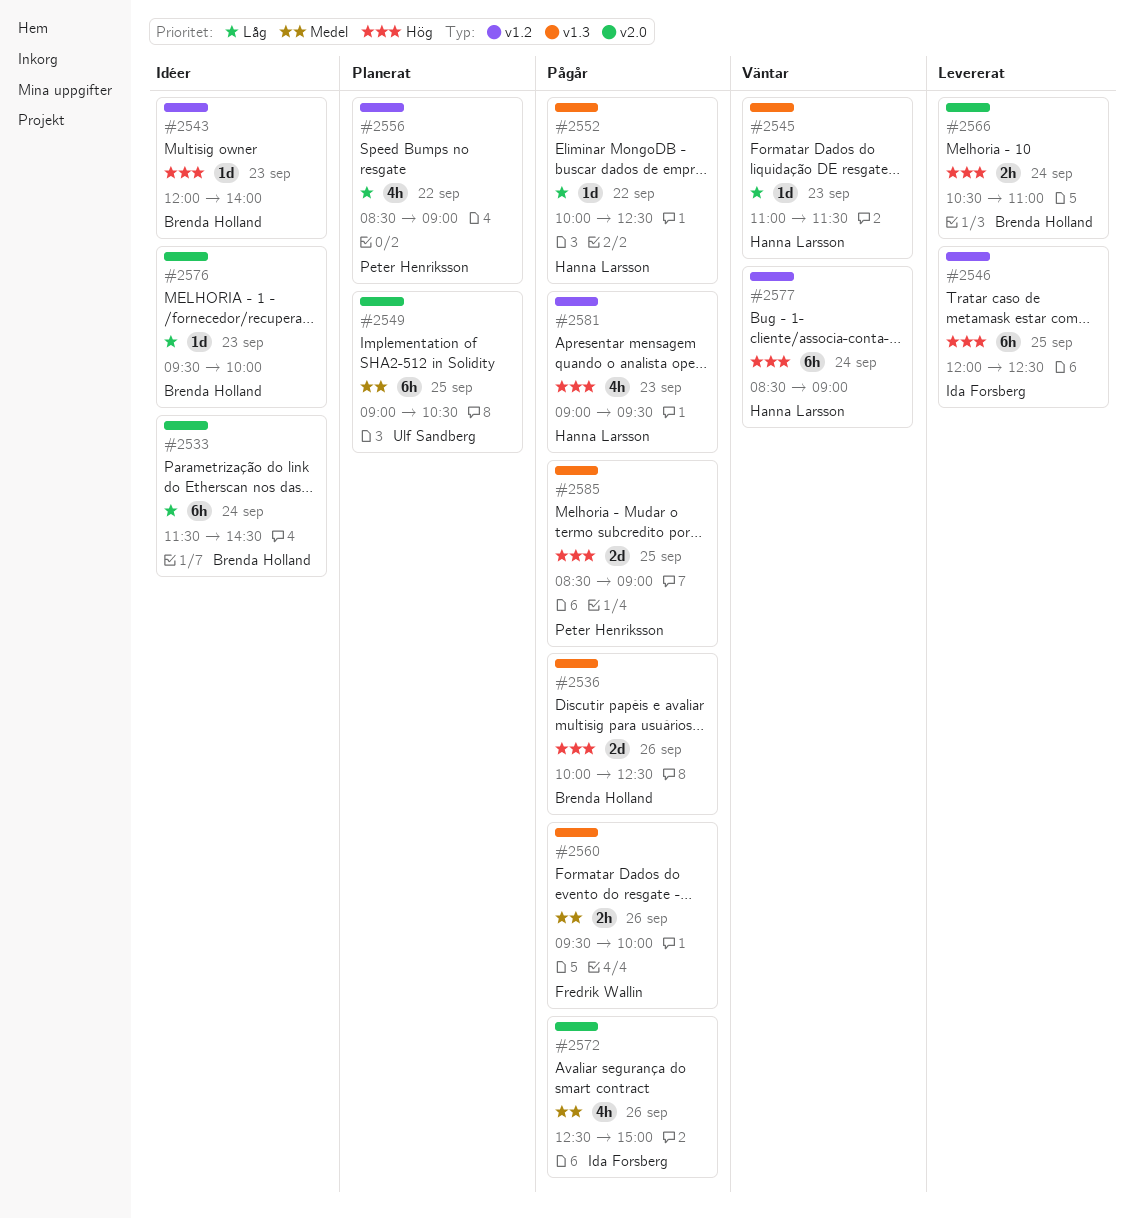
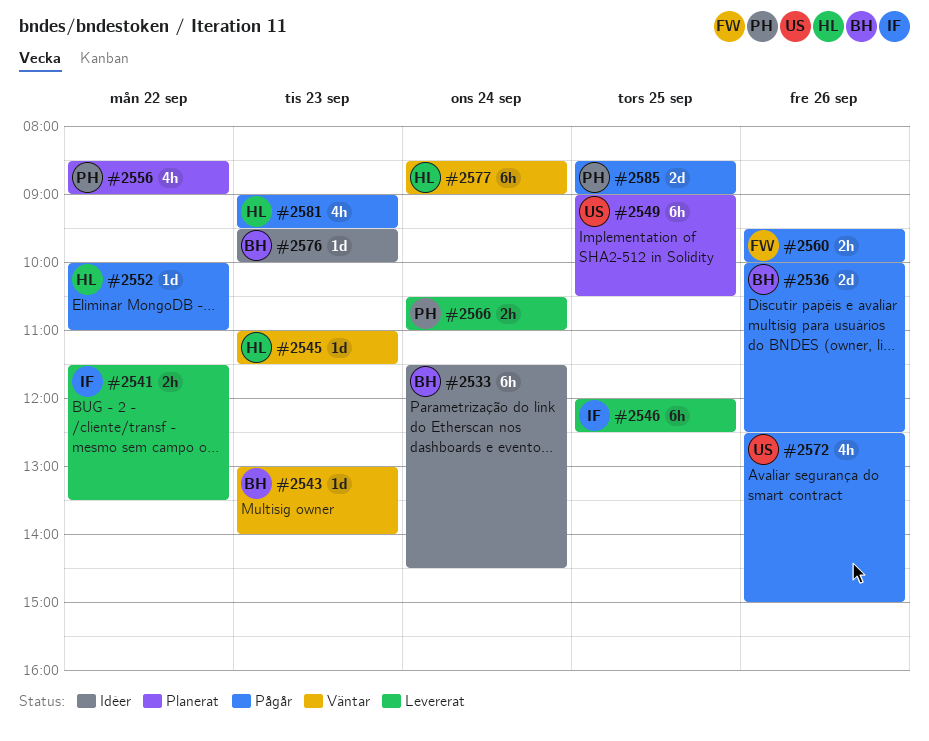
#2541: none -> present
#2543, status: Idéer -> Väntar
#2543, begins: 12:00 -> 13:00
#2552, ends: 12:30 -> 11:00
#2566, owner: Brenda Holland -> Peter Henriksson
#2572, owner: Ida Forsberg -> Ulf Sandberg

